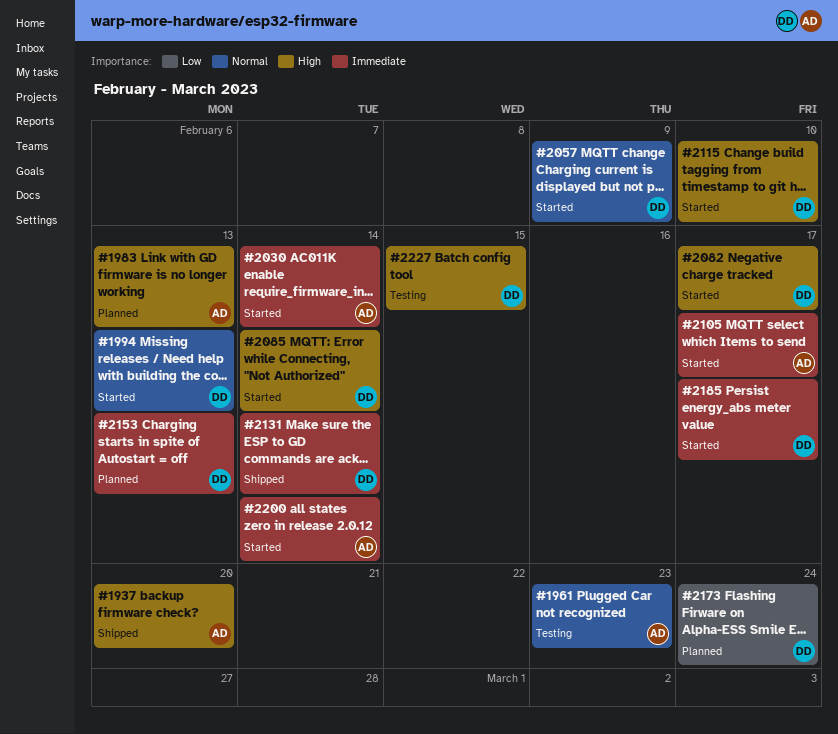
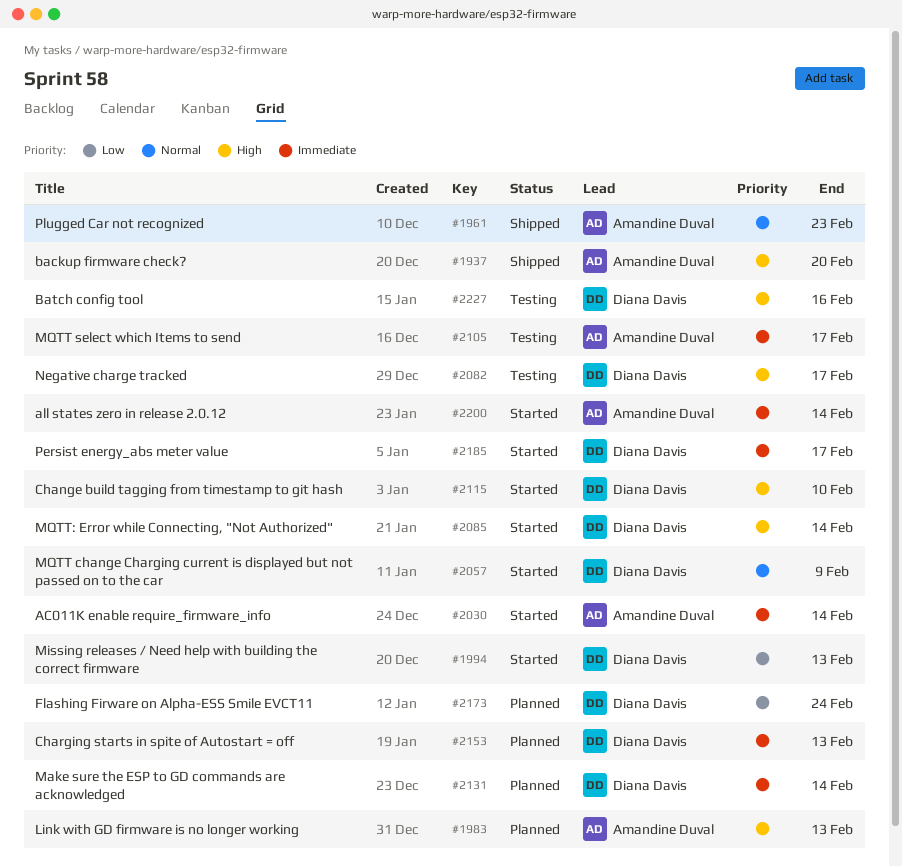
#1961, status: Testing -> Shipped
#1994, priority: Normal -> Low
#2082, status: Started -> Testing
#2105, status: Started -> Testing
#2131, status: Shipped -> Planned
#2227, due: Feb 15 -> Feb 16

